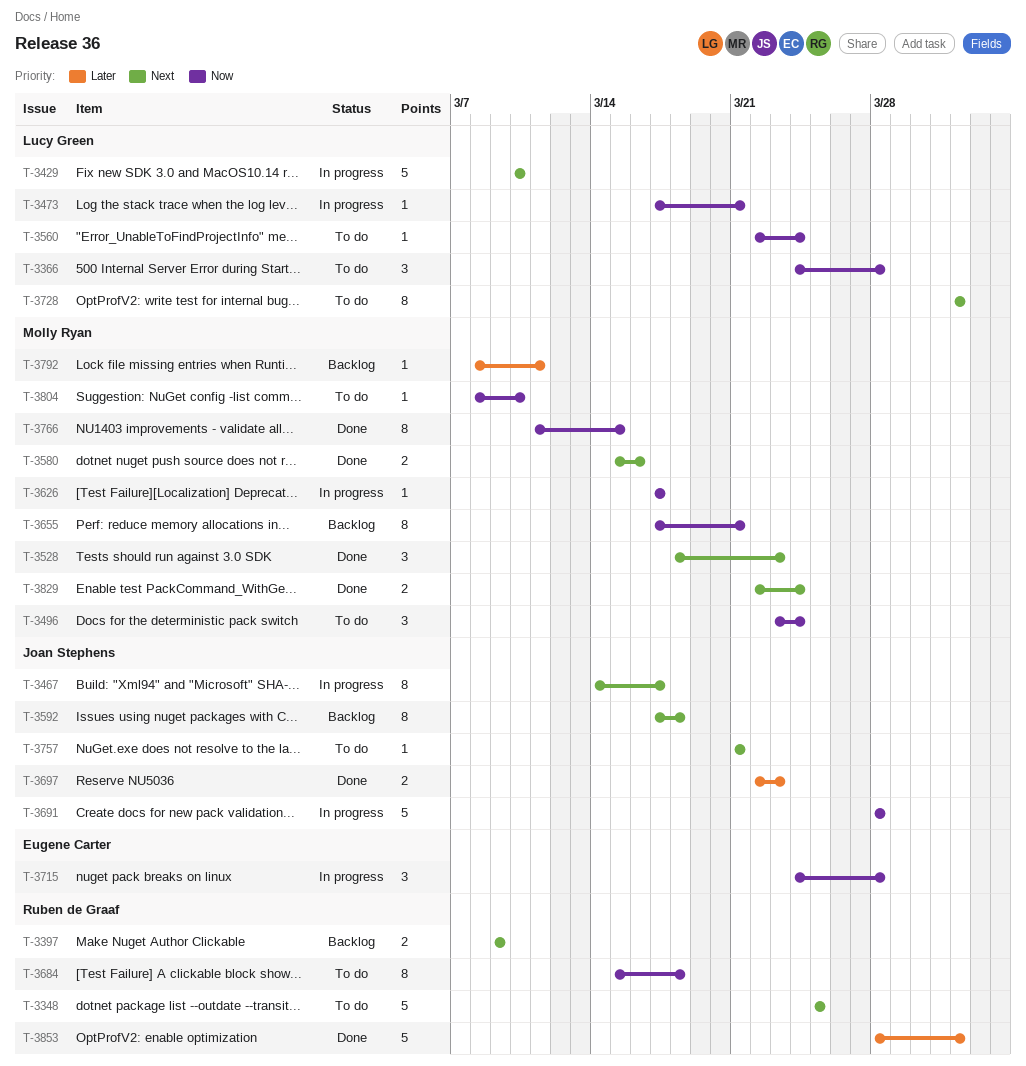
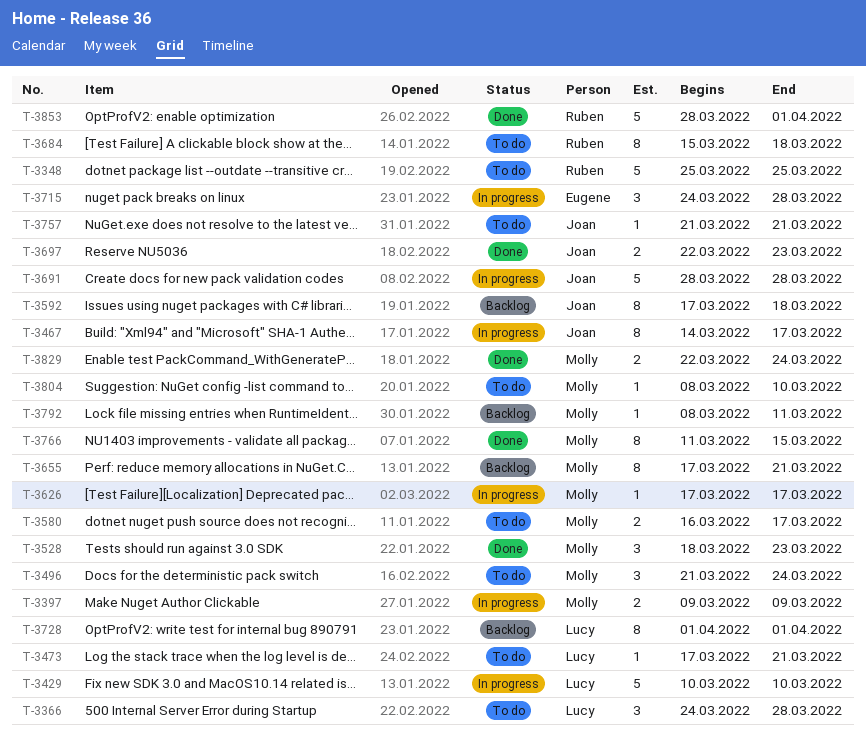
T-3397, status: Backlog -> In progress
T-3397, owner: Ruben de Graaf -> Molly Ryan
T-3473, status: In progress -> To do
T-3496, start: Mar 23 -> Mar 21
T-3560: present -> none
T-3580, status: Done -> To do
T-3580, start: Mar 15 -> Mar 16
T-3580, due: Mar 16 -> Mar 17
T-3728, status: To do -> Backlog

